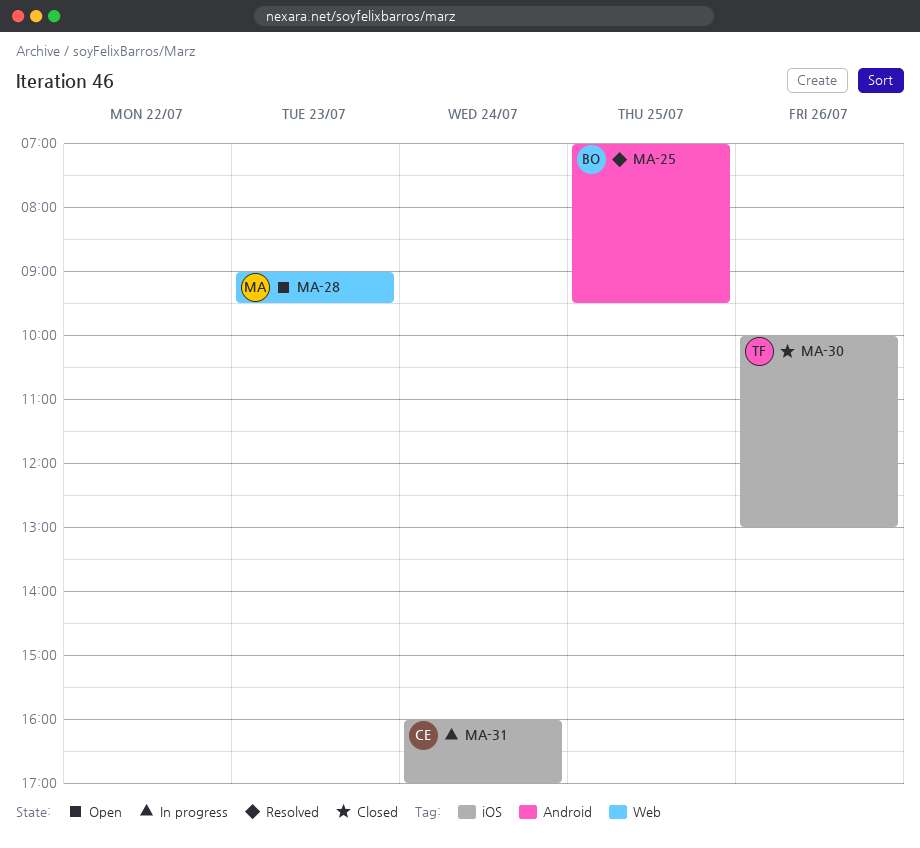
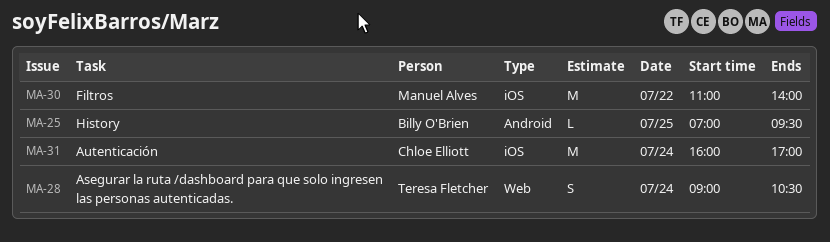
MA-28, owner: Manuel Alves -> Teresa Fletcher
MA-28, day: Jul 23 -> Jul 24
MA-28, ends: 09:30 -> 10:30
MA-30, owner: Teresa Fletcher -> Manuel Alves
MA-30, day: Jul 26 -> Jul 22
MA-30, begins: 10:00 -> 11:00
MA-30, ends: 13:00 -> 14:00

